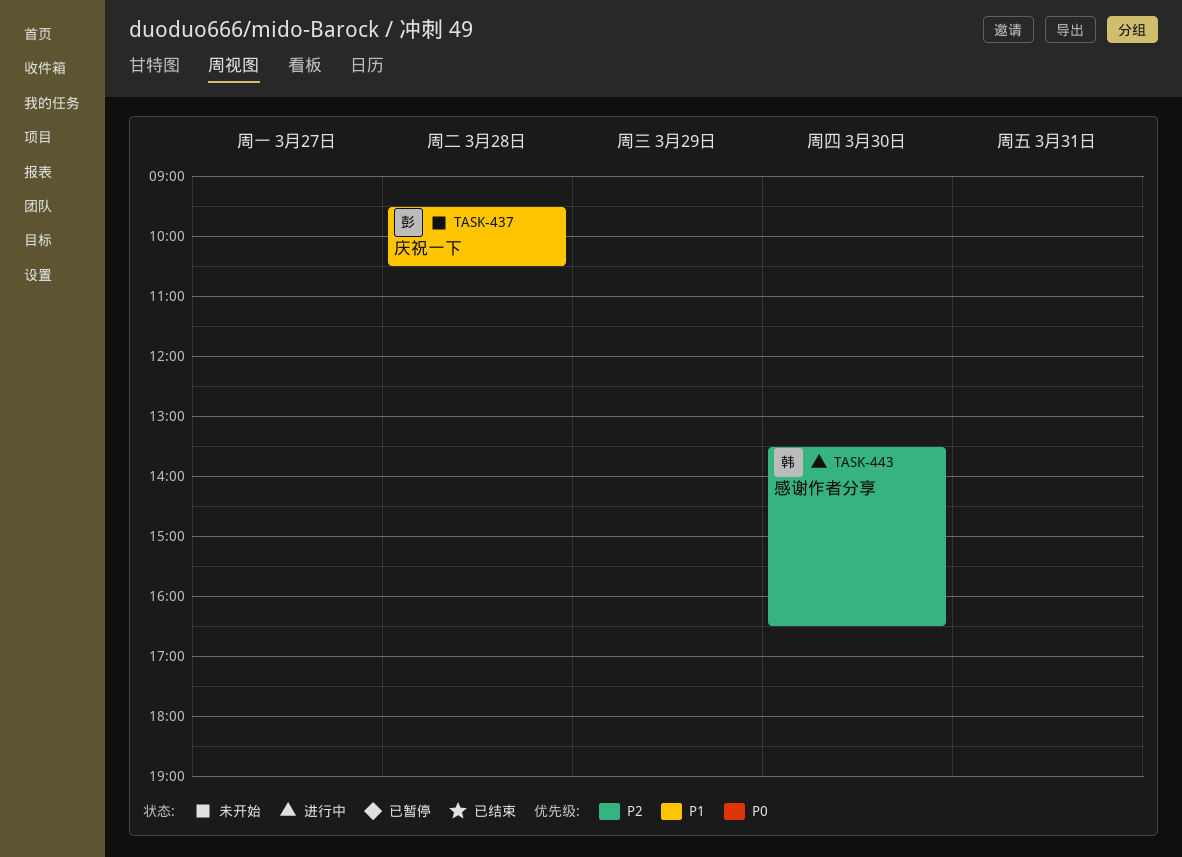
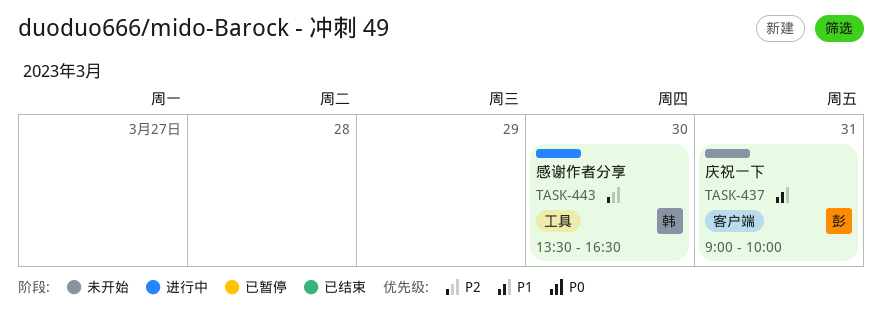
TASK-437, day: Mar 28 -> Mar 31
TASK-437, begins: 09:30 -> 09:00
TASK-437, ends: 10:30 -> 10:00

